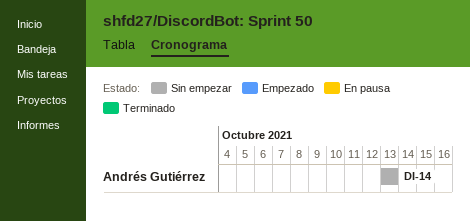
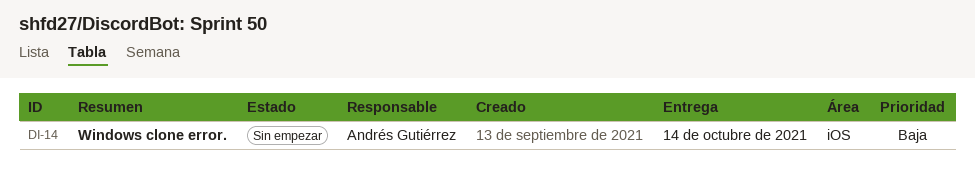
DI-14, due: Oct 13 -> Oct 14

